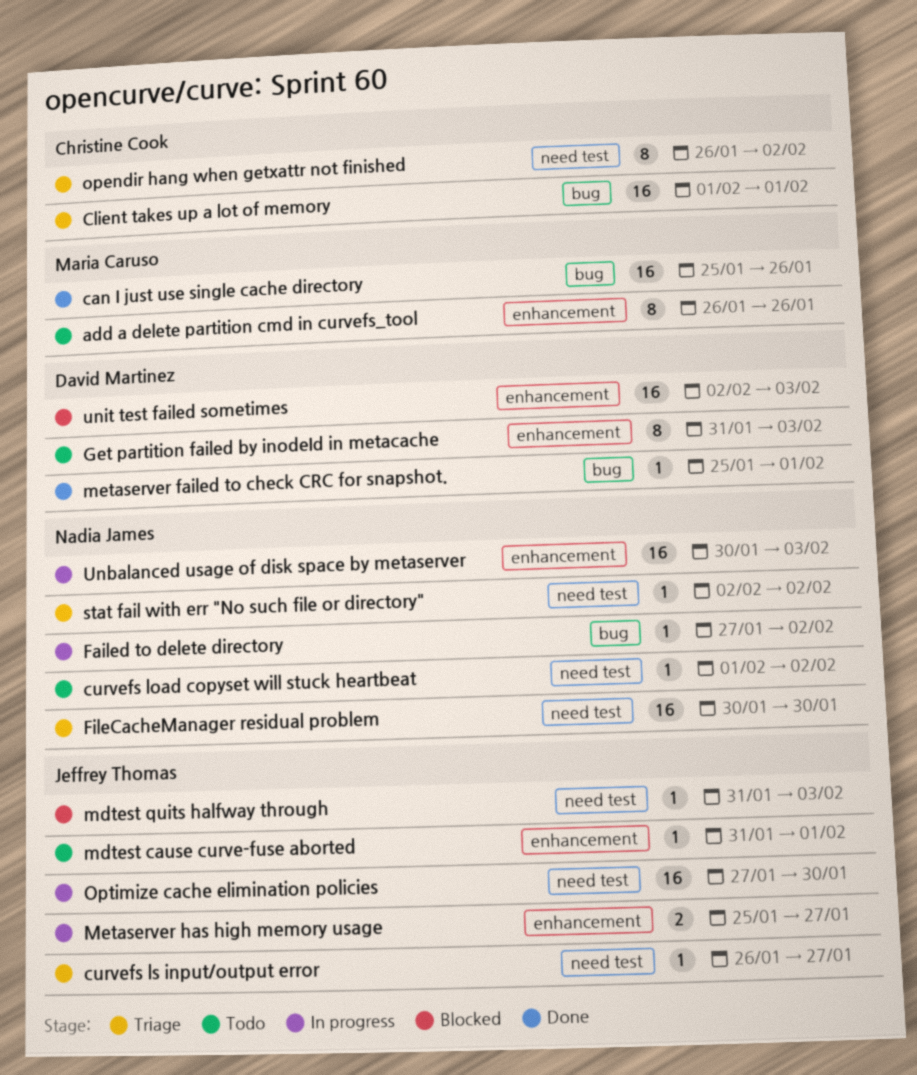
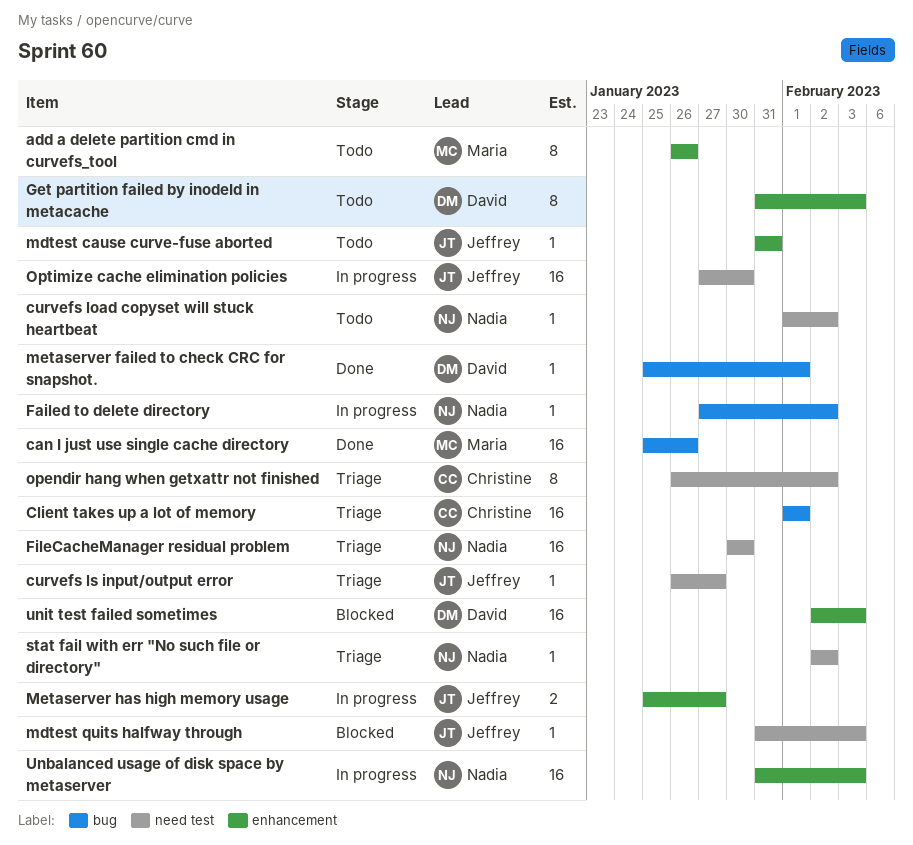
mdtest cause curve-fuse aborted, due: Feb 1 -> Jan 31
Unbalanced usage of disk space by metaserver, start: Jan 30 -> Jan 31

